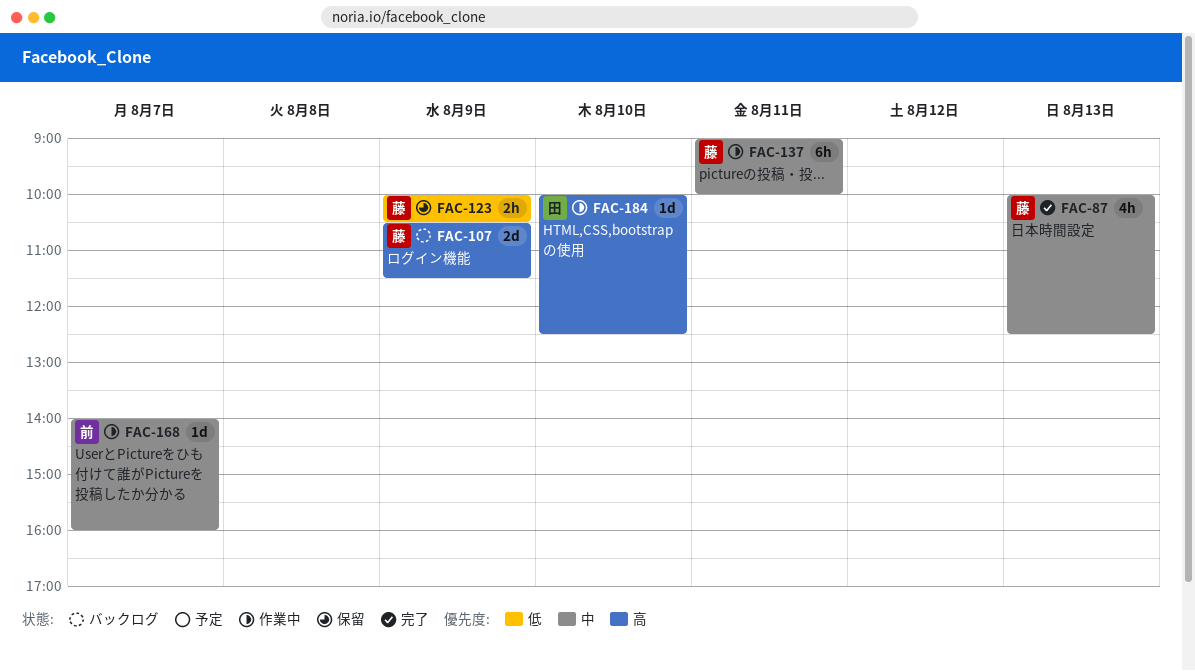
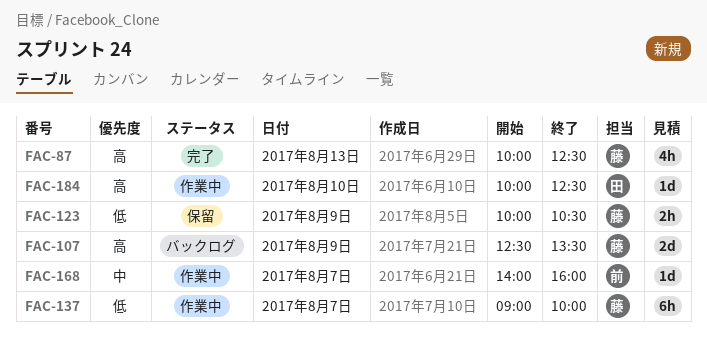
FAC-87, priority: 中 -> 高
FAC-107, begins: 10:30 -> 12:30
FAC-107, ends: 11:30 -> 13:30
FAC-137, priority: 中 -> 低
FAC-137, day: Aug 11 -> Aug 7

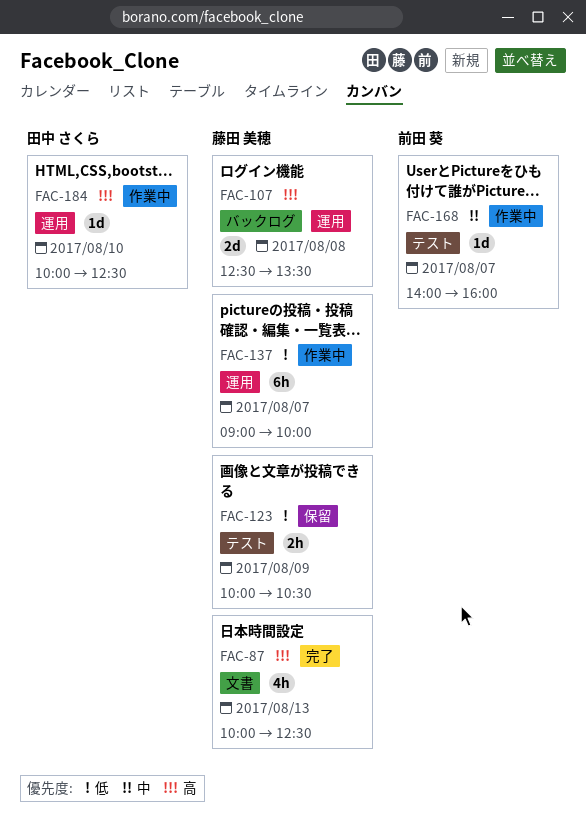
FAC-107, day: Aug 9 -> Aug 8

